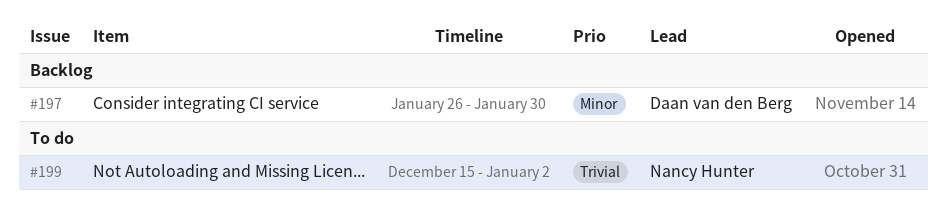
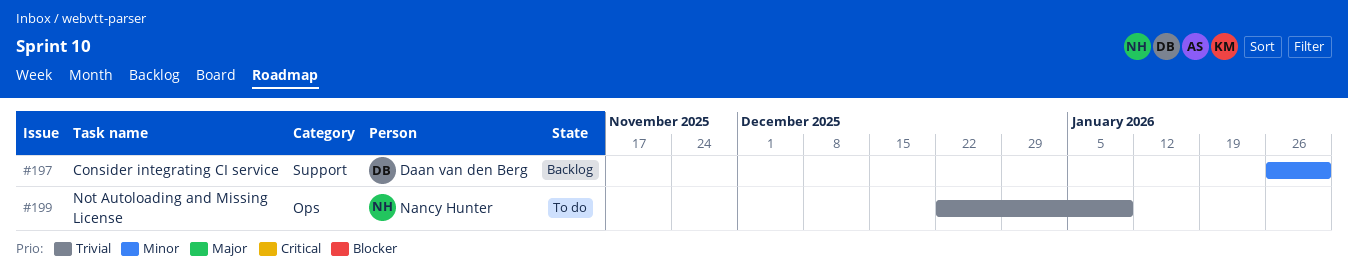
#199, start: Dec 15 -> Dec 22
#199, due: Jan 2 -> Jan 9

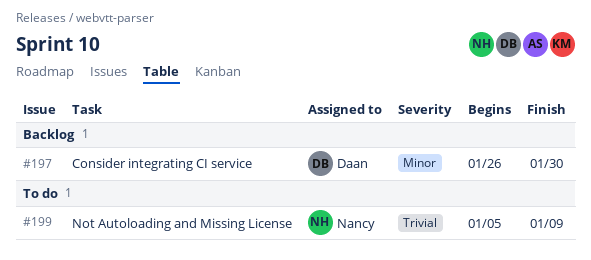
#199, start: Dec 22 -> Jan 5

